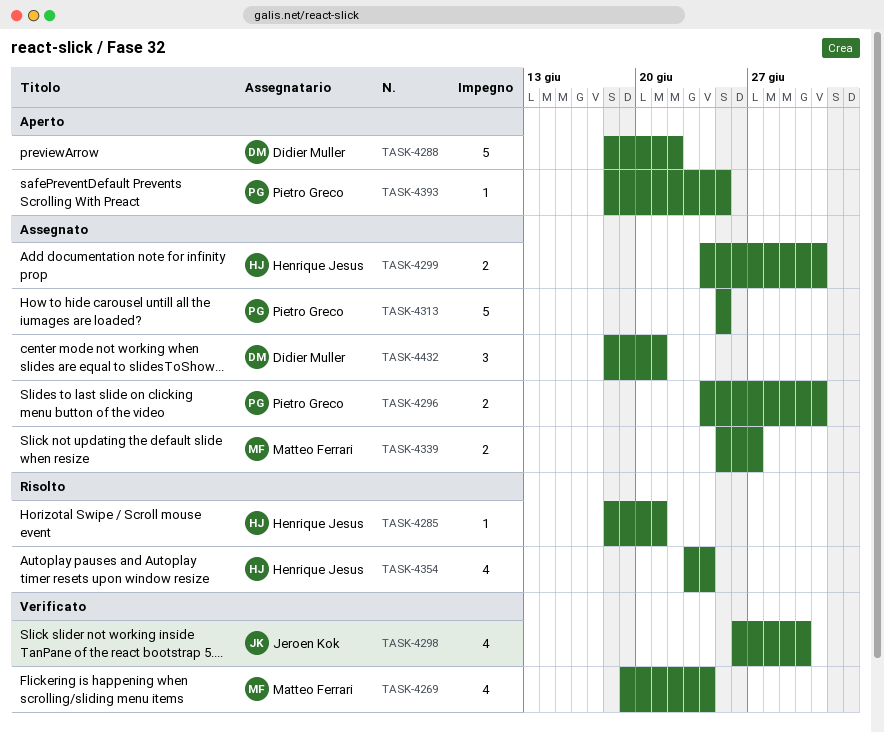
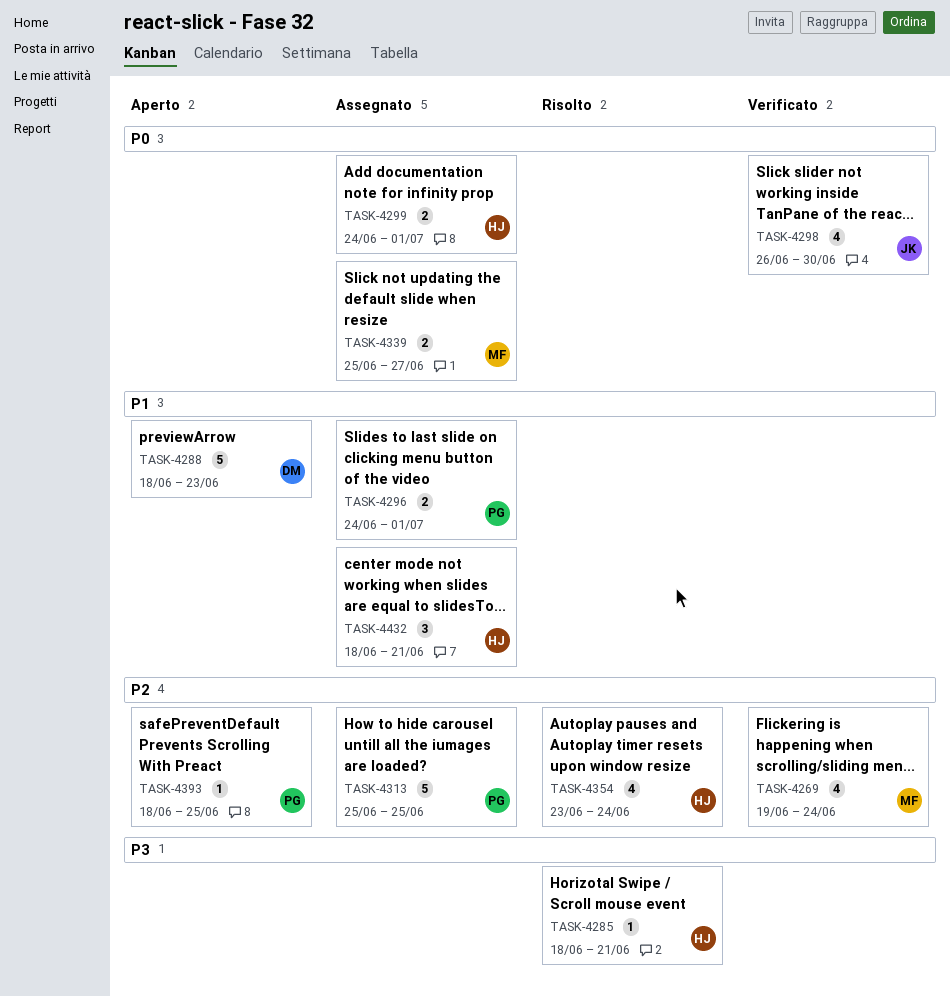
TASK-4288, due: Jun 22 -> Jun 23
TASK-4432, owner: Didier Muller -> Henrique Jesus

